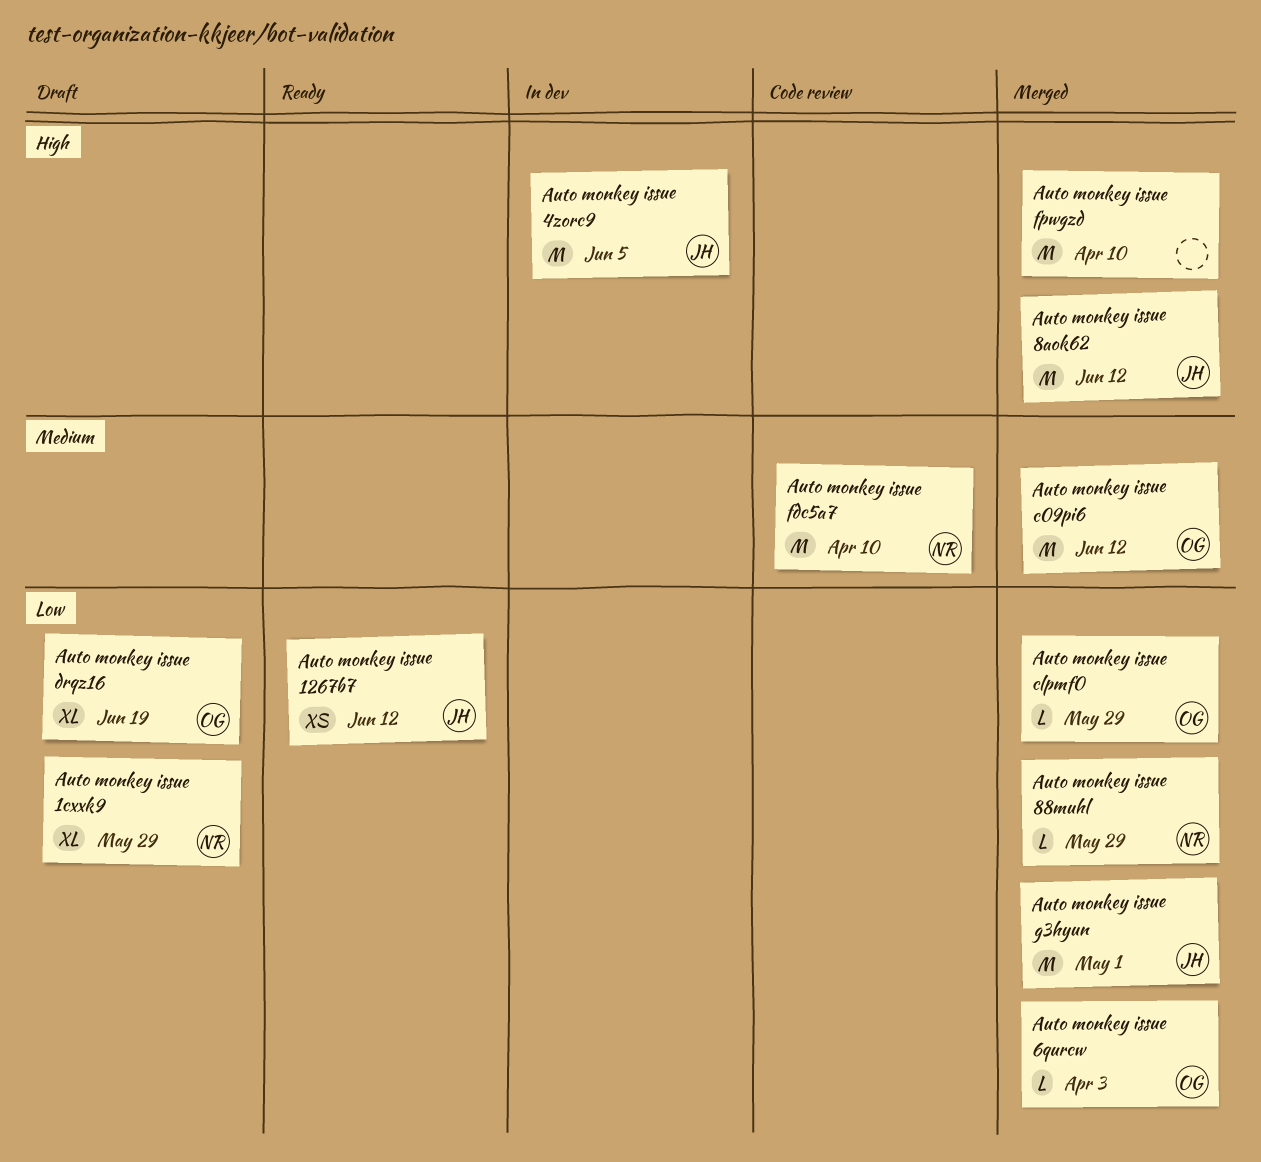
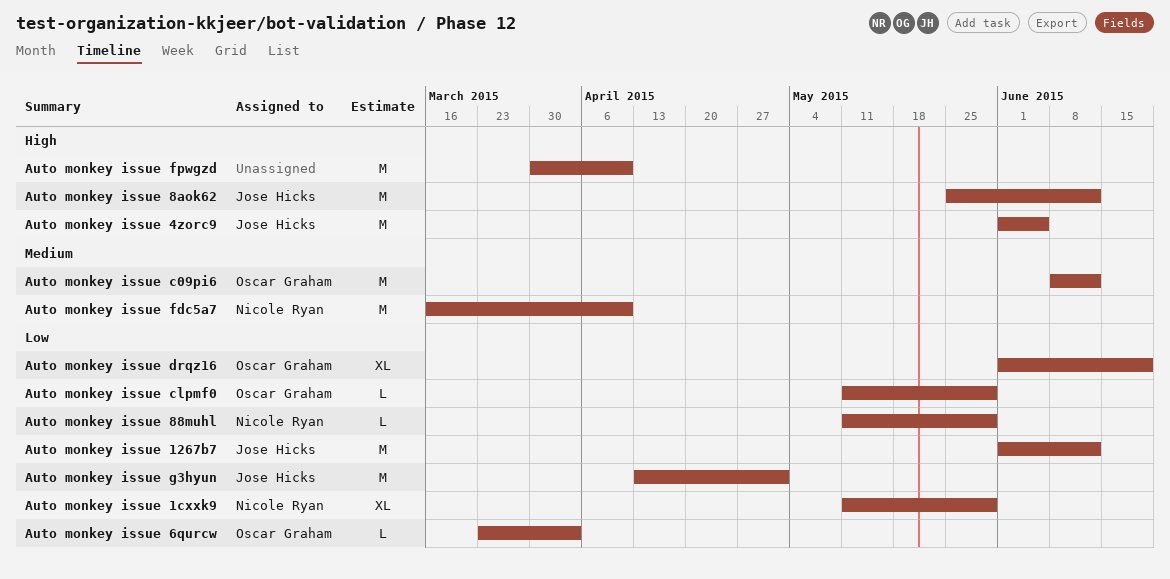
Auto monkey issue 1267b7, estimate: XS -> M

